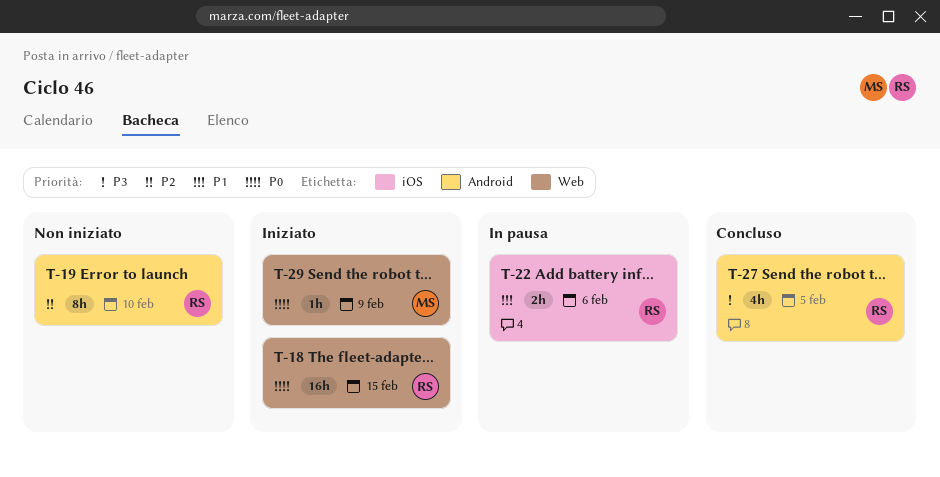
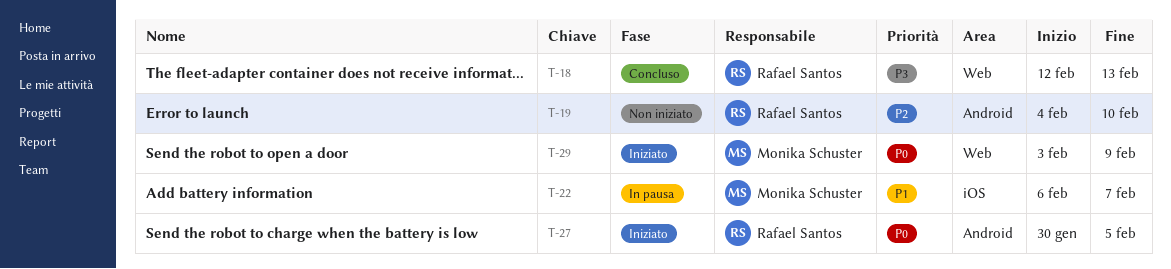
T-18, status: Iniziato -> Concluso
T-18, priority: P0 -> P3
T-18, due: Feb 15 -> Feb 13
T-22, owner: Rafael Santos -> Monika Schuster
T-22, due: Feb 6 -> Feb 7
T-27, status: Concluso -> Iniziato
T-27, priority: P3 -> P0

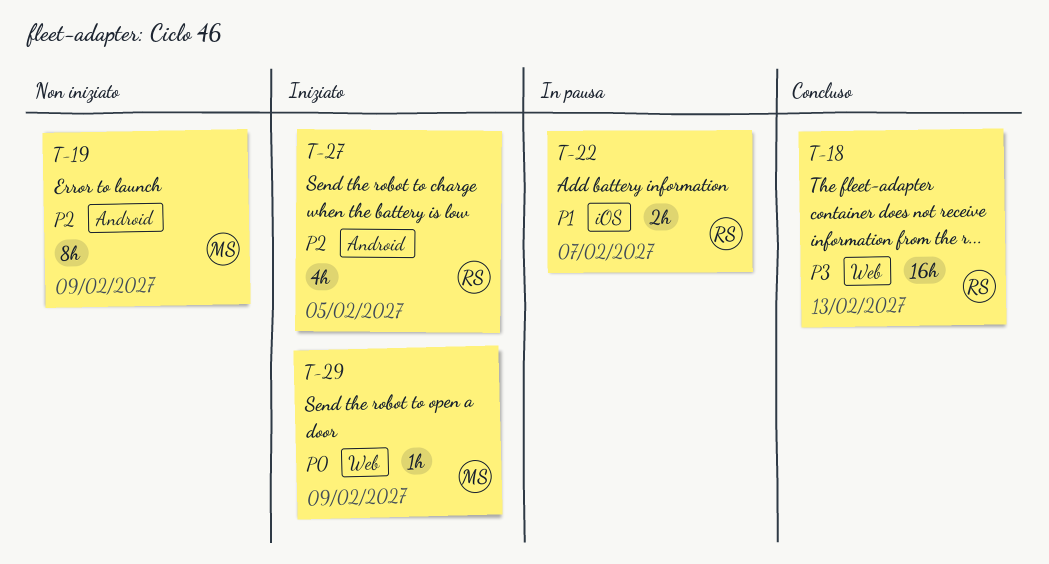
T-19, owner: Rafael Santos -> Monika Schuster
T-19, due: Feb 10 -> Feb 9
T-22, owner: Monika Schuster -> Rafael Santos
T-27, priority: P0 -> P2

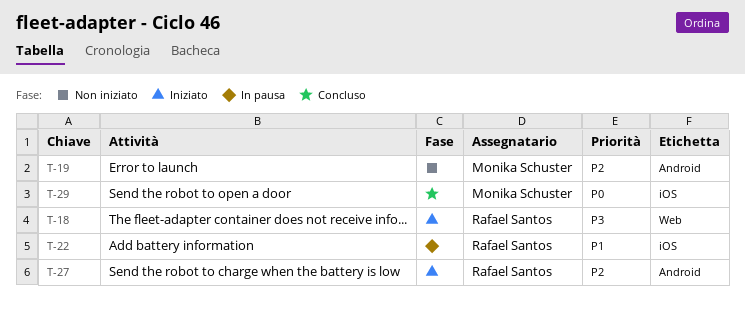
T-18, status: Concluso -> Iniziato
T-29, status: Iniziato -> Concluso
T-29, label: Web -> iOS

